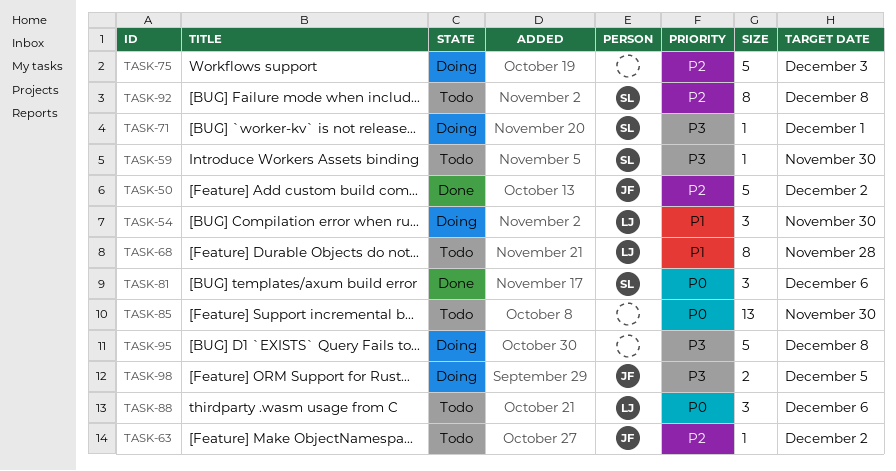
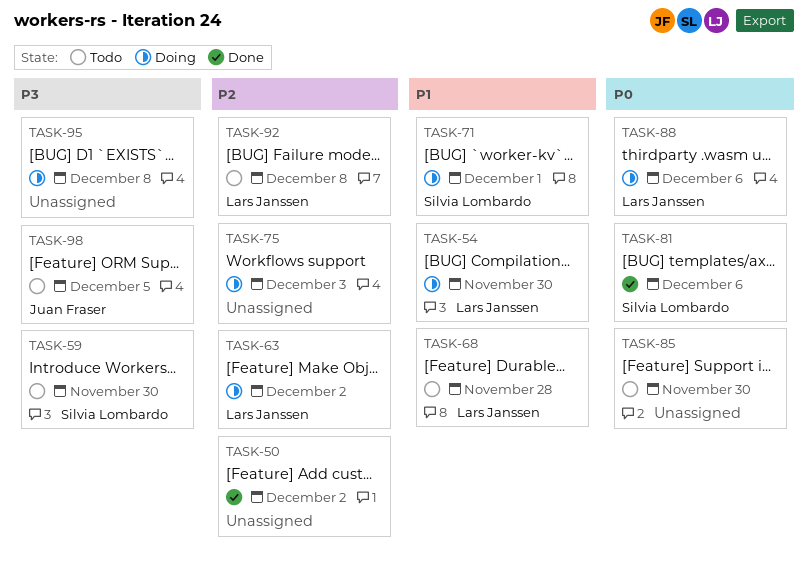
TASK-50, owner: Juan Fraser -> none
TASK-63, status: Todo -> Doing
TASK-63, owner: Juan Fraser -> Lars Janssen
TASK-71, priority: P3 -> P1
TASK-88, status: Todo -> Doing
TASK-92, owner: Silvia Lombardo -> Lars Janssen
TASK-98, status: Doing -> Todo

